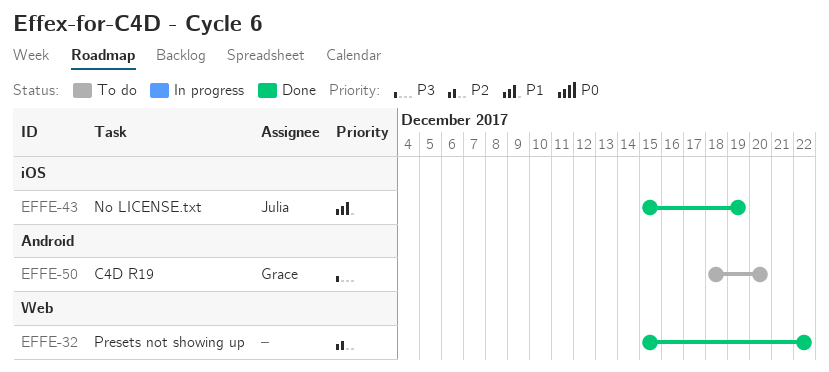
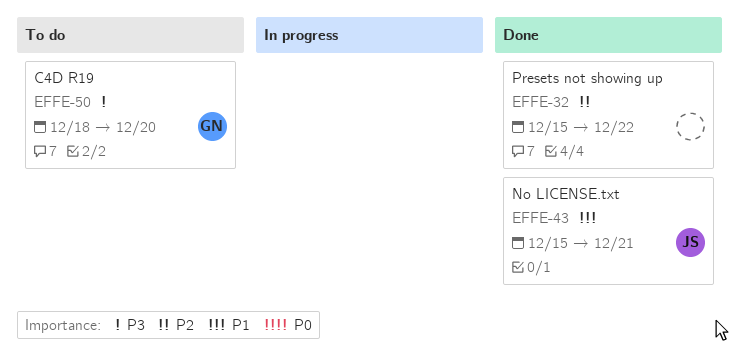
EFFE-43, due: Dec 19 -> Dec 21

